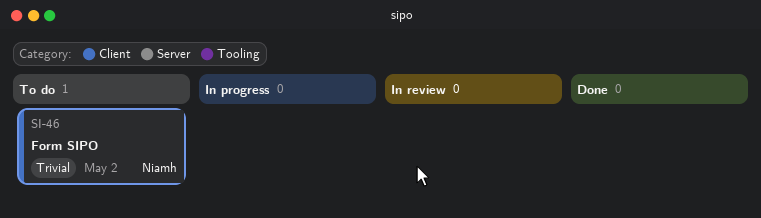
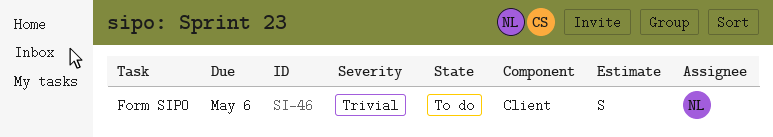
SI-46, due: May 2 -> May 6

